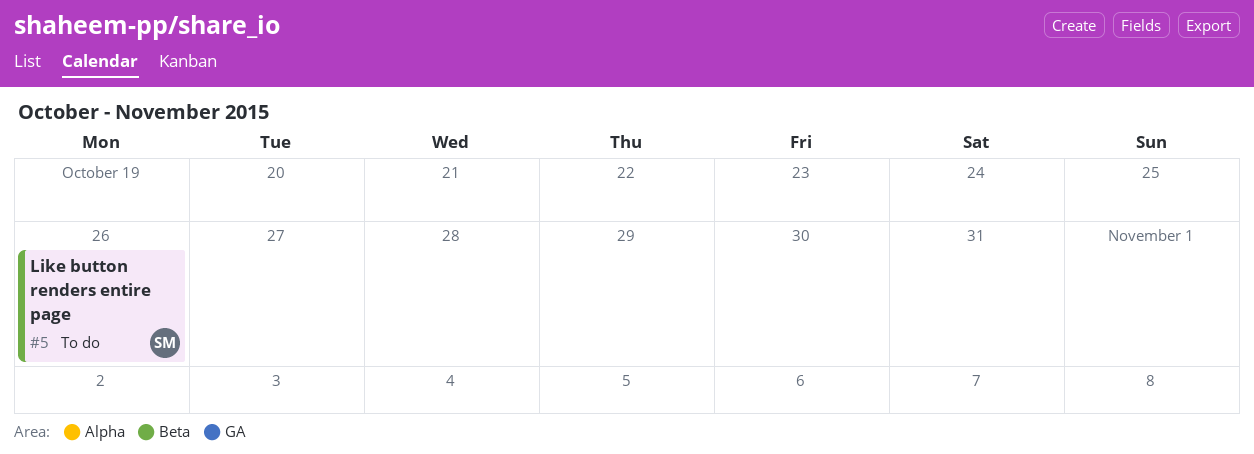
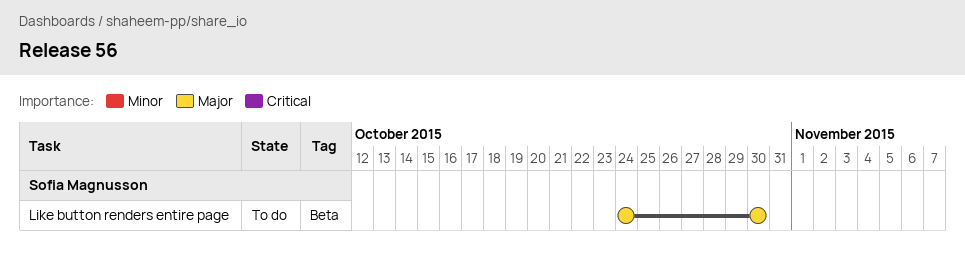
Like button renders entire page, due: Oct 26 -> Oct 30

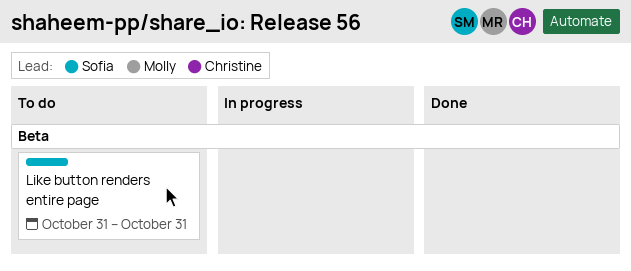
Like button renders entire page, start: Oct 24 -> Oct 31
Like button renders entire page, due: Oct 30 -> Oct 31

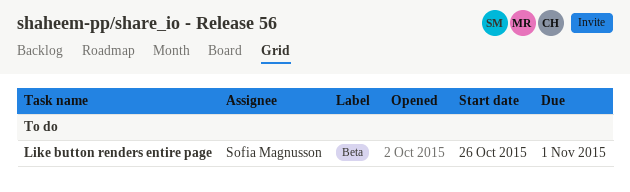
Like button renders entire page, start: Oct 31 -> Oct 26
Like button renders entire page, due: Oct 31 -> Nov 1

